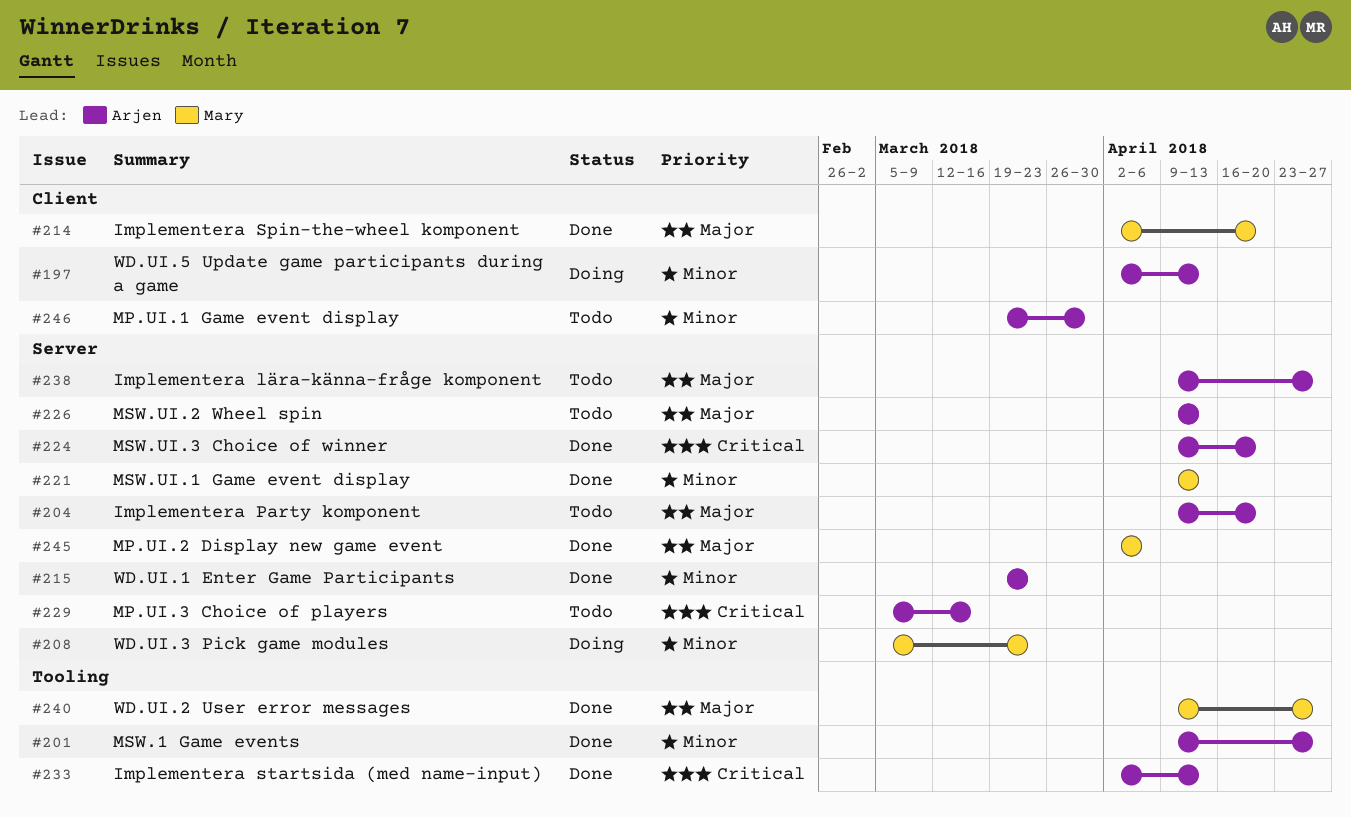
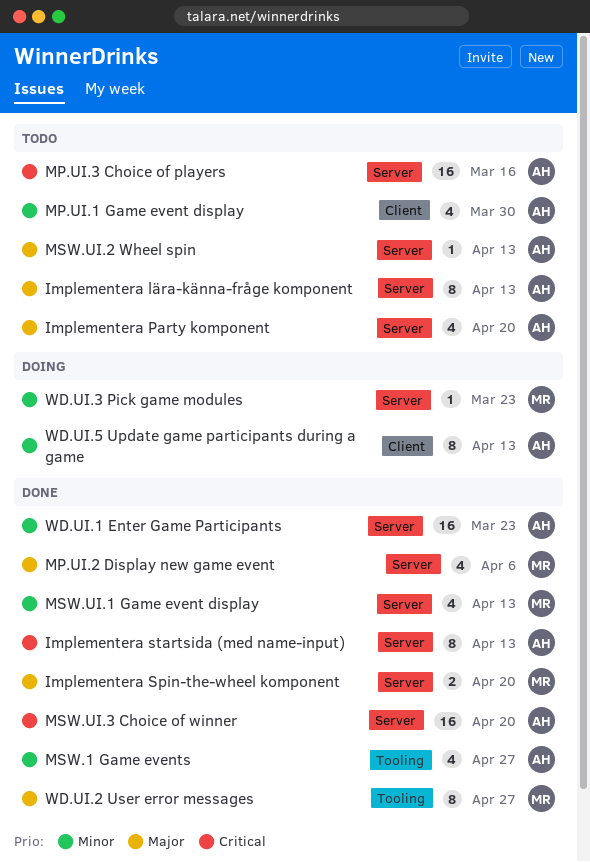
Implementera lära-känna-fråge komponent, due: Apr 27 -> Apr 13
Implementera Spin-the-wheel komponent, label: Client -> Server
Implementera startsida (med name-input), label: Tooling -> Server

